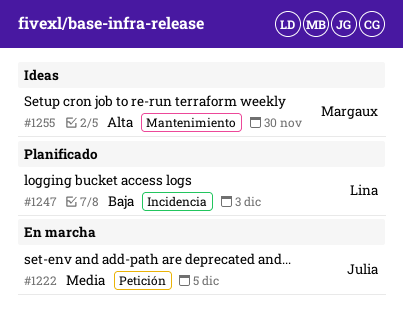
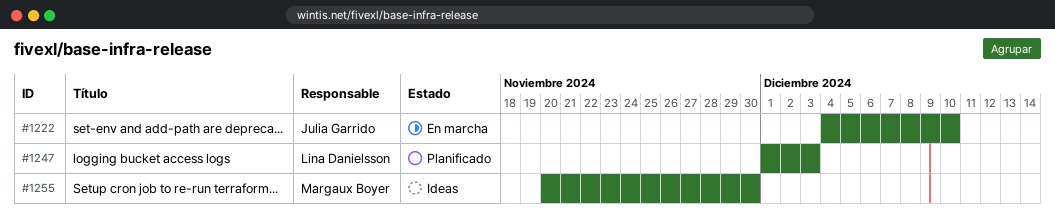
#1222, due: Dec 5 -> Dec 10

